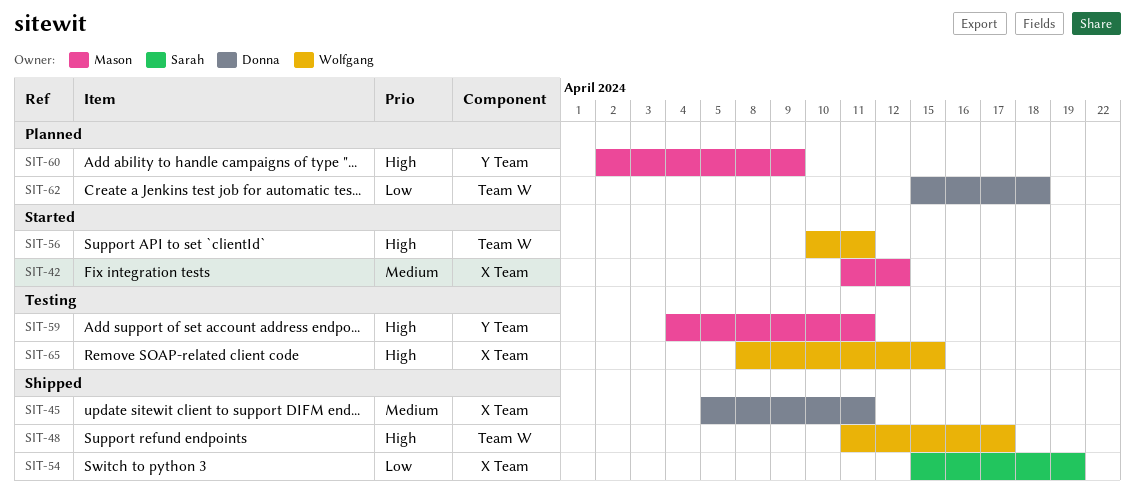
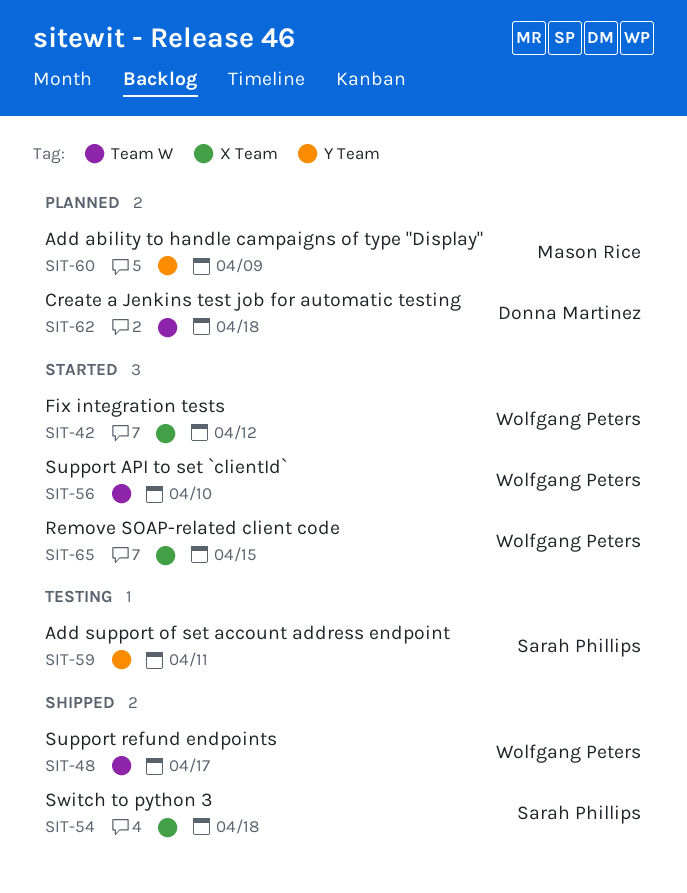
SIT-42, owner: Mason Rice -> Wolfgang Peters
SIT-45: present -> none
SIT-54, due: Apr 19 -> Apr 18
SIT-56, due: Apr 11 -> Apr 10
SIT-59, owner: Mason Rice -> Sarah Phillips
SIT-65, status: Testing -> Started

